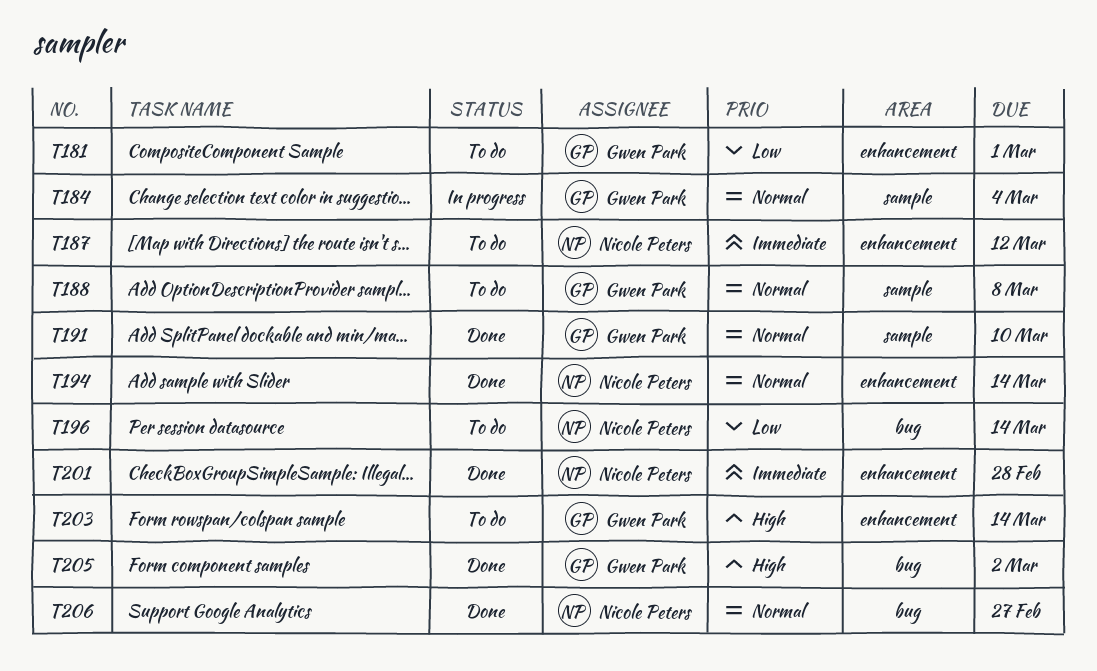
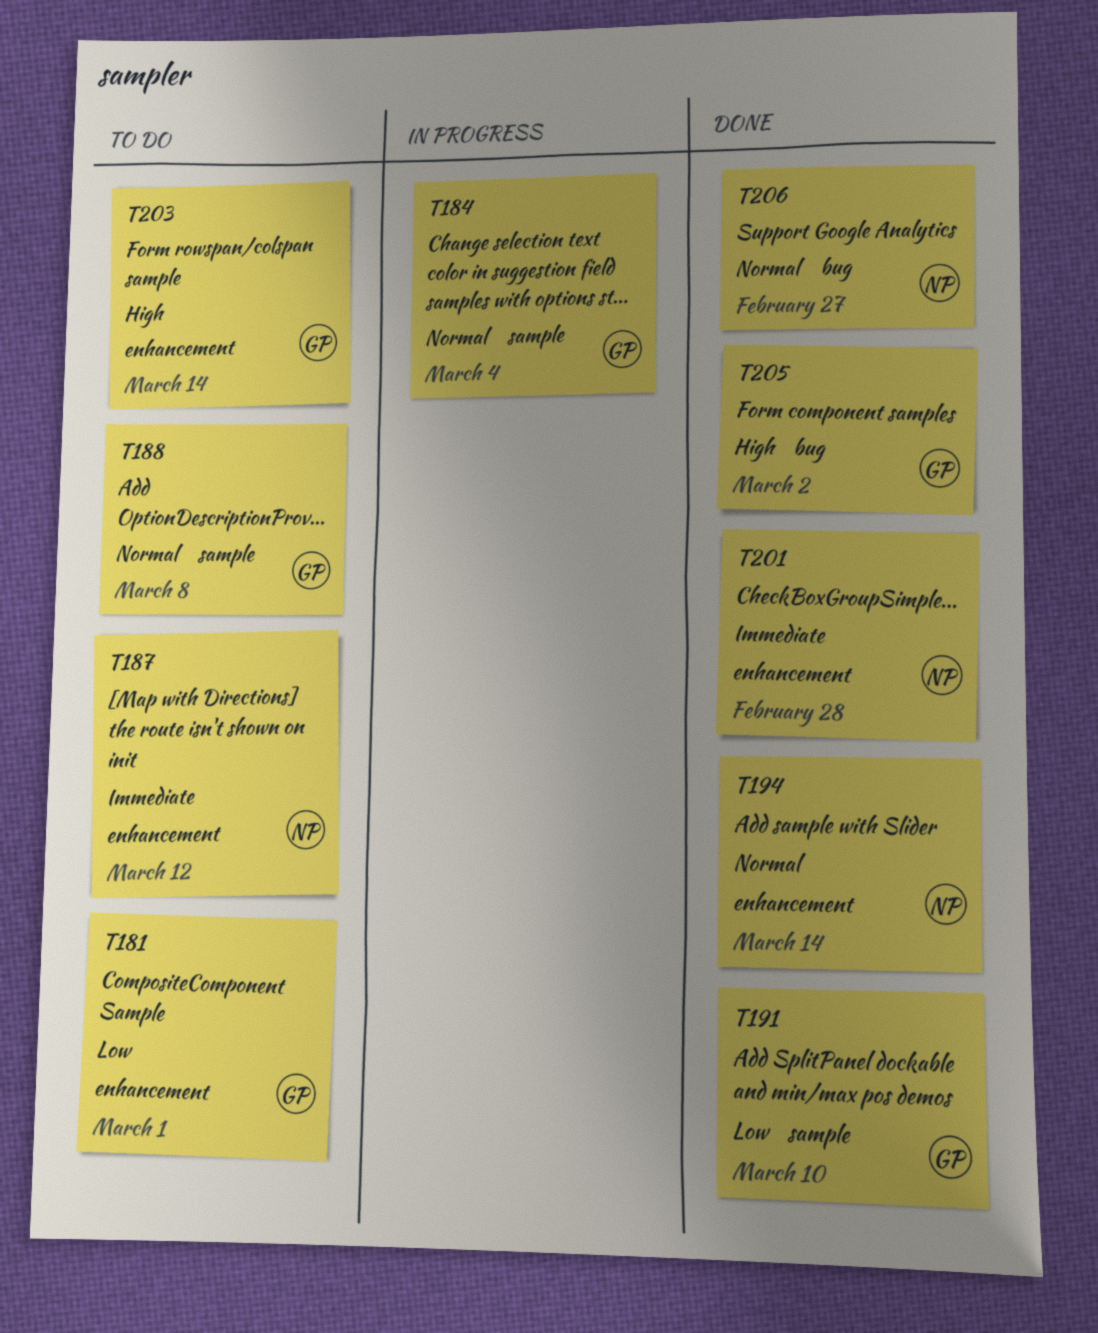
T191, priority: Normal -> Low
T196: present -> none

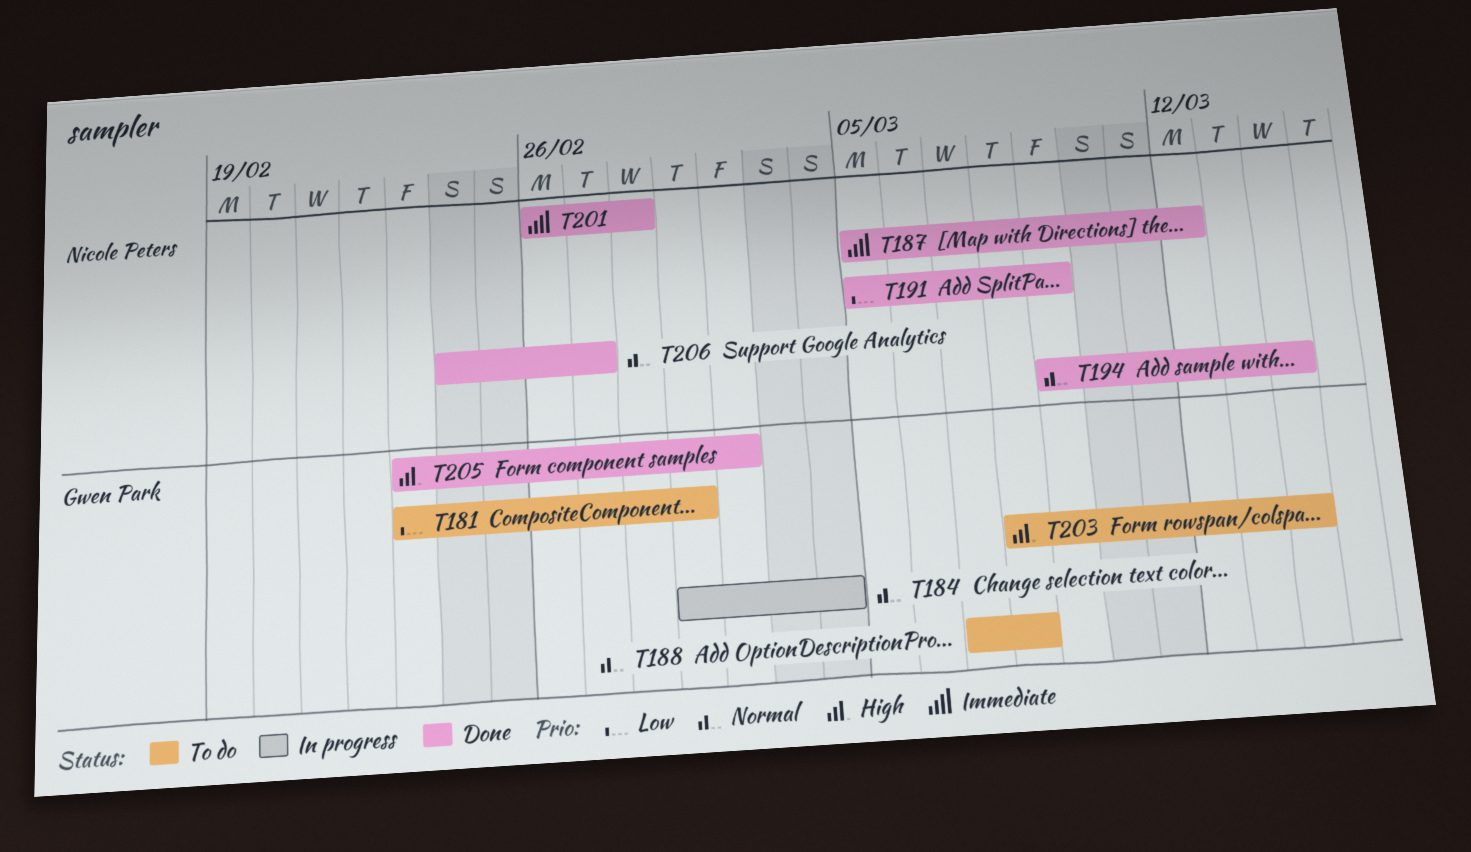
T187, status: To do -> Done
T191, owner: Gwen Park -> Nicole Peters
T191, due: Mar 10 -> Mar 9

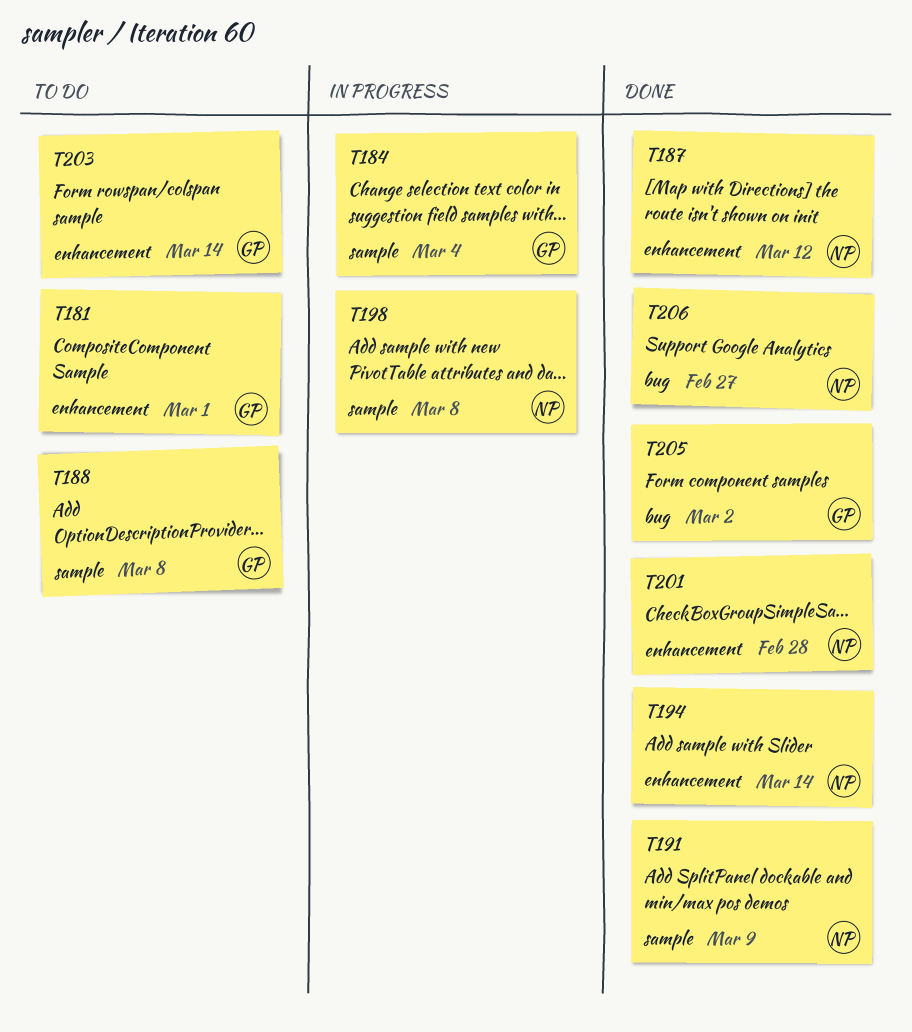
T198: none -> present

